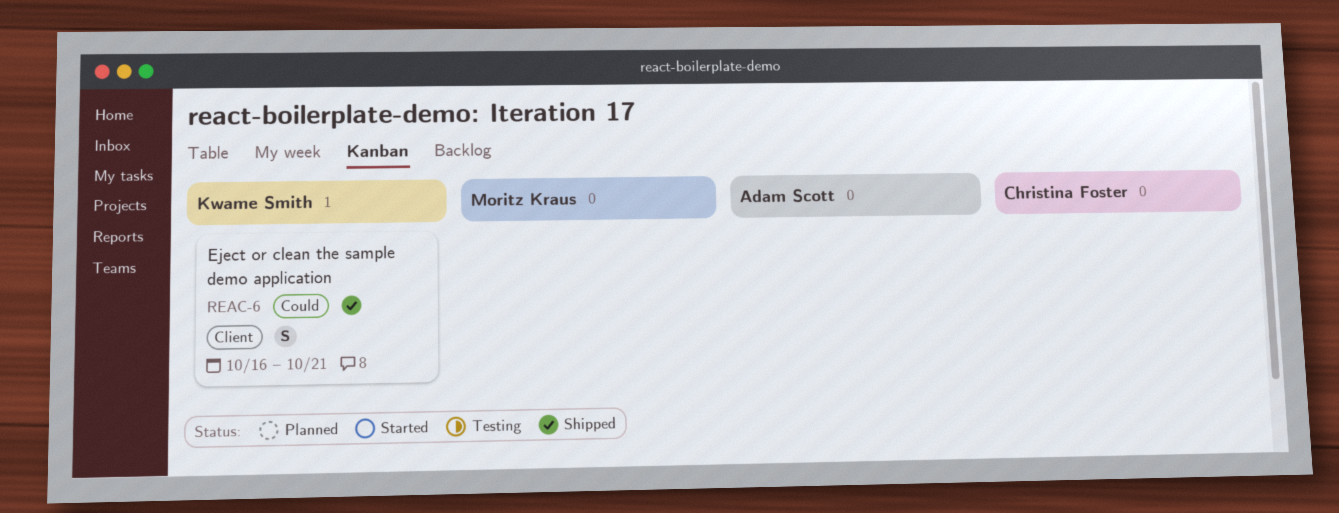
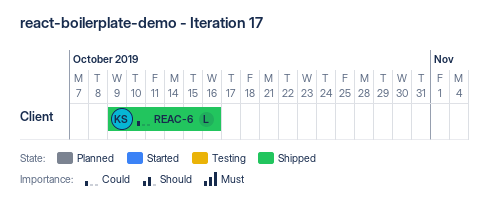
REAC-6, estimate: S -> L
REAC-6, start: Oct 16 -> Oct 9
REAC-6, due: Oct 21 -> Oct 16

